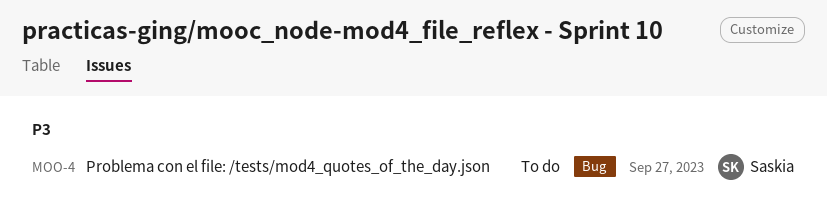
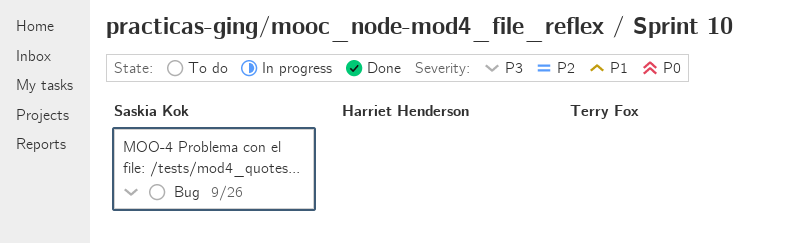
MOO-4, due: Sep 27 -> Sep 26

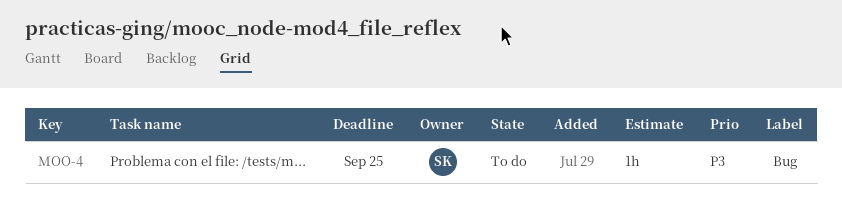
MOO-4, due: Sep 26 -> Sep 25

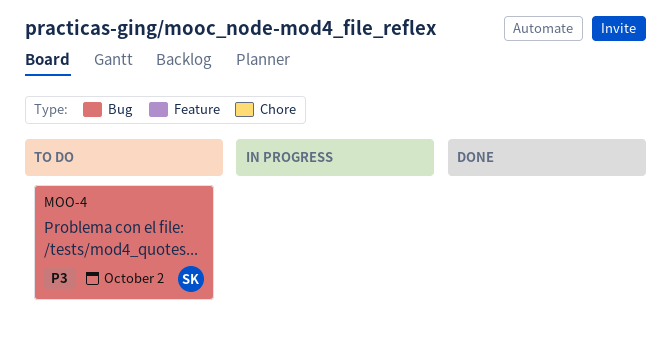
MOO-4, due: Sep 25 -> Oct 2

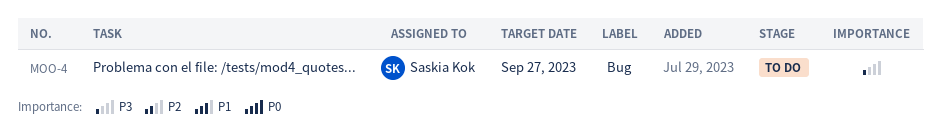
MOO-4, due: Oct 2 -> Sep 27

